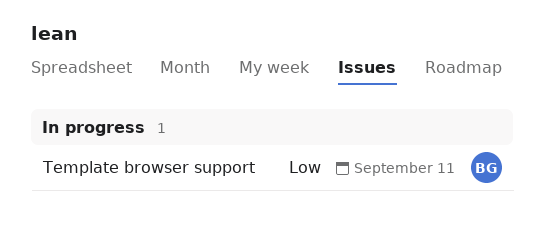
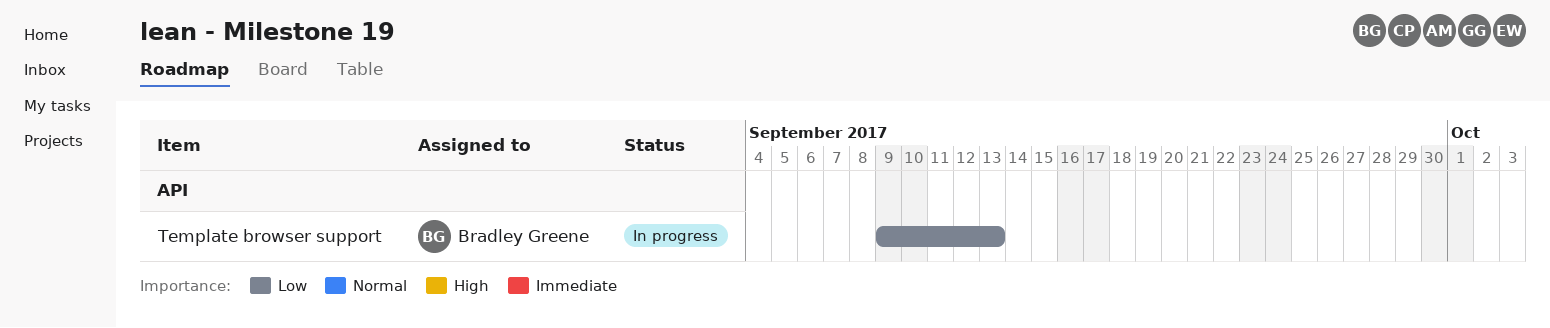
Template browser support, due: Sep 11 -> Sep 13

